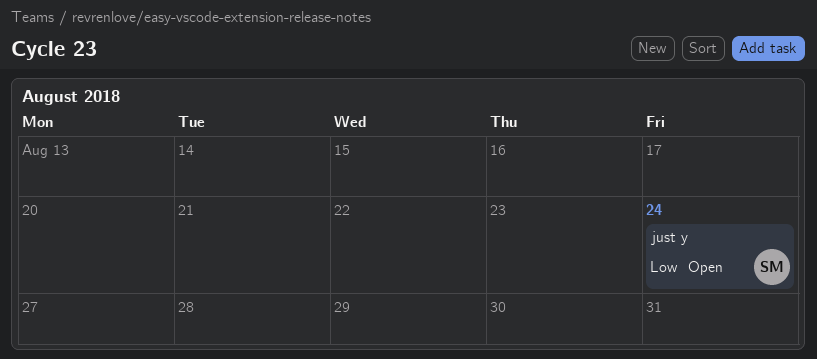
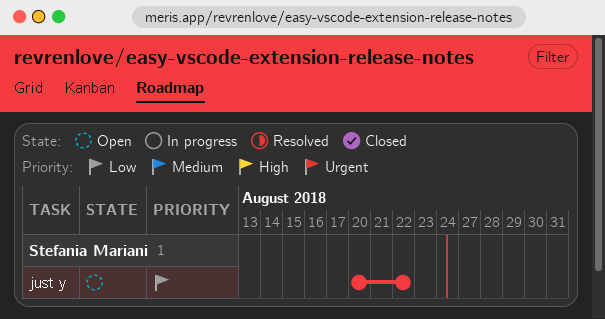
just y, due: Aug 24 -> Aug 22

